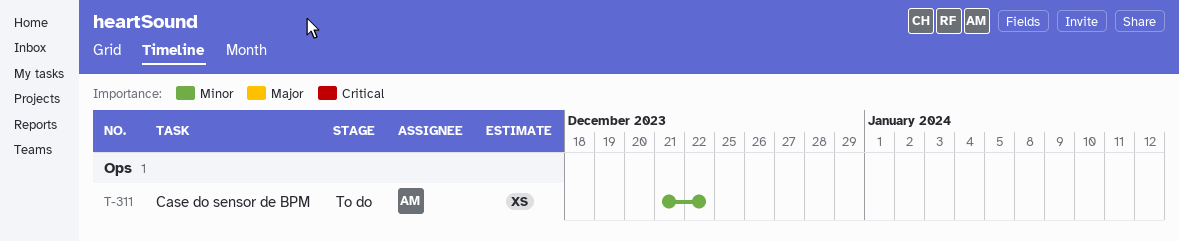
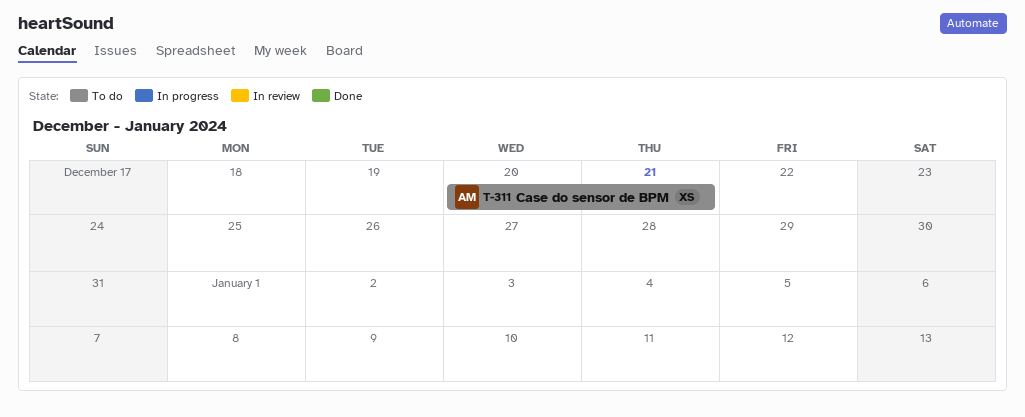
T-311, start: Dec 21 -> Dec 20
T-311, due: Dec 22 -> Dec 21

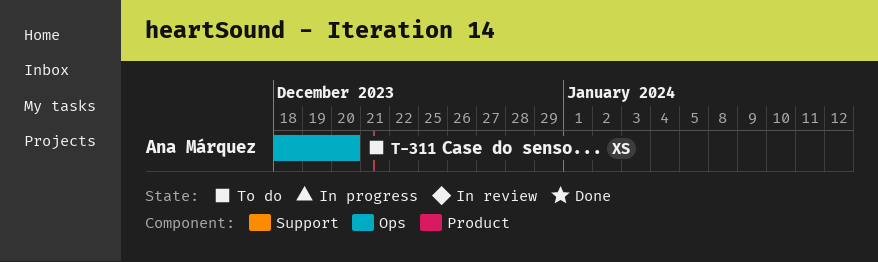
T-311, start: Dec 20 -> Dec 18
T-311, due: Dec 21 -> Dec 20

